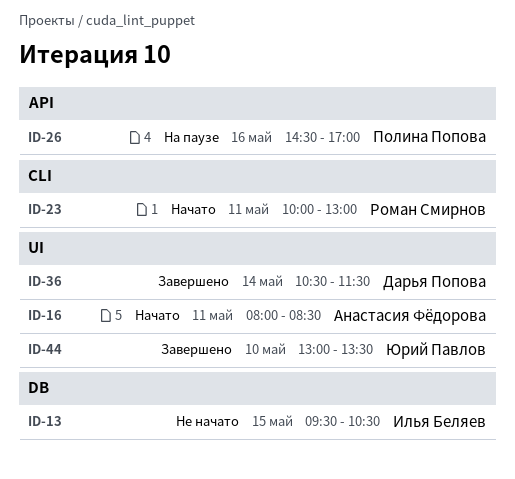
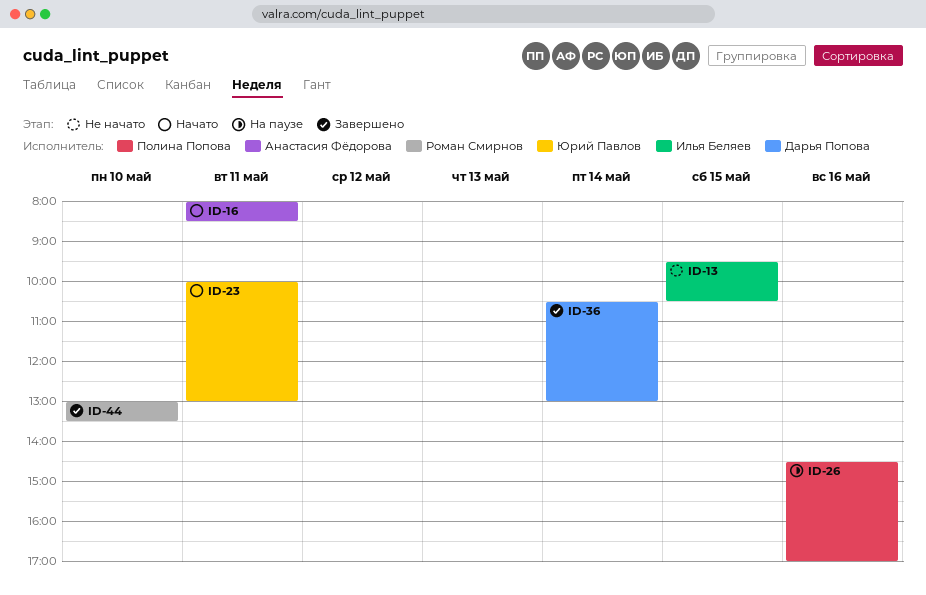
ID-23, owner: Роман Смирнов -> Юрий Павлов
ID-36, ends: 11:30 -> 13:00
ID-44, owner: Юрий Павлов -> Роман Смирнов

